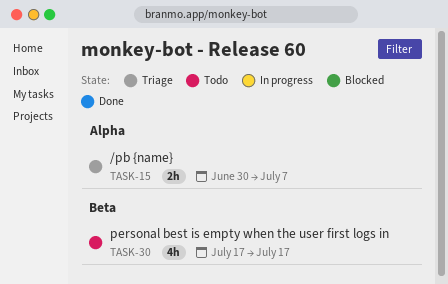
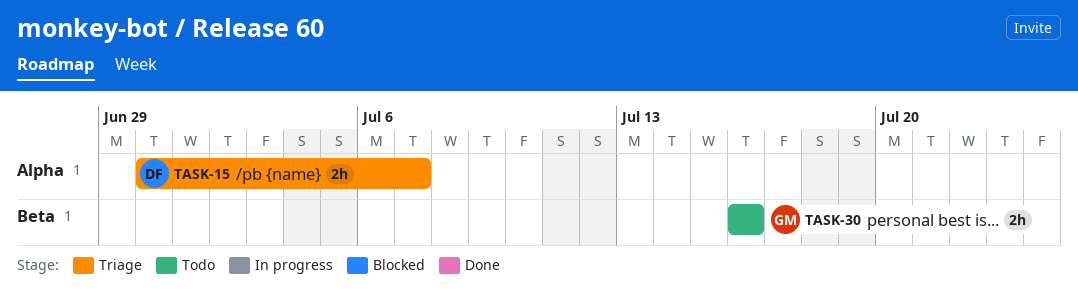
TASK-30, estimate: 4h -> 2h
TASK-30, start: Jul 17 -> Jul 16
TASK-30, due: Jul 17 -> Jul 16

